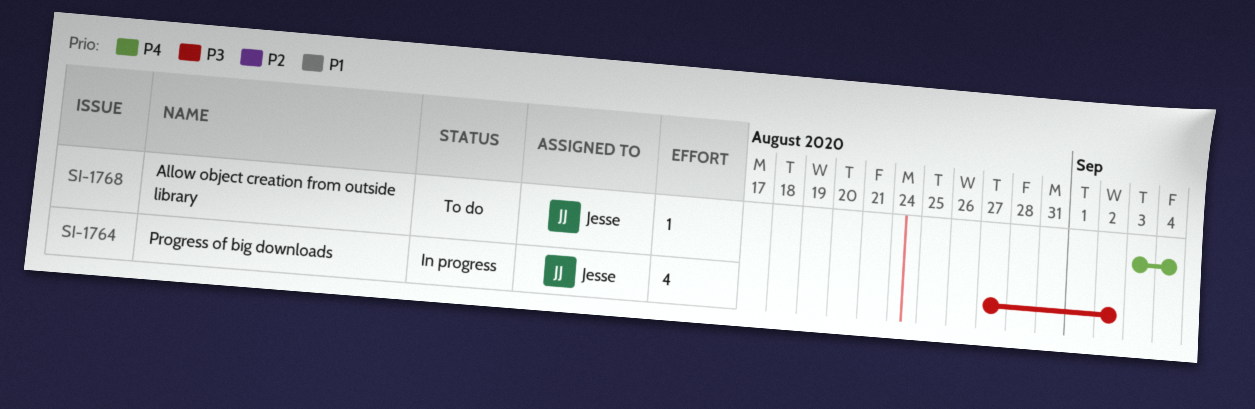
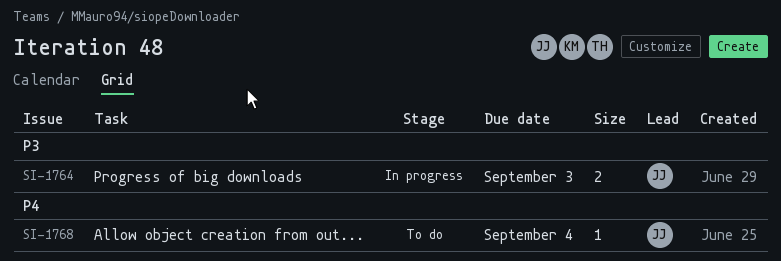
SI-1764, estimate: 4 -> 2
SI-1764, due: Sep 2 -> Sep 3

